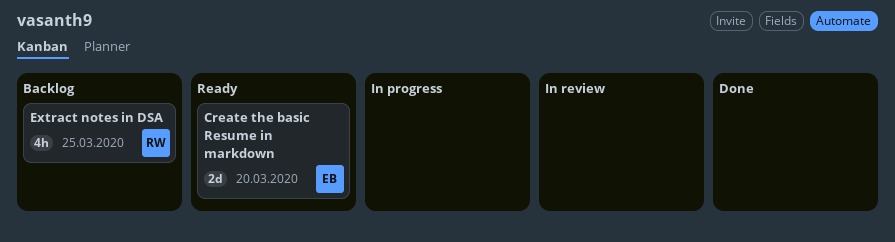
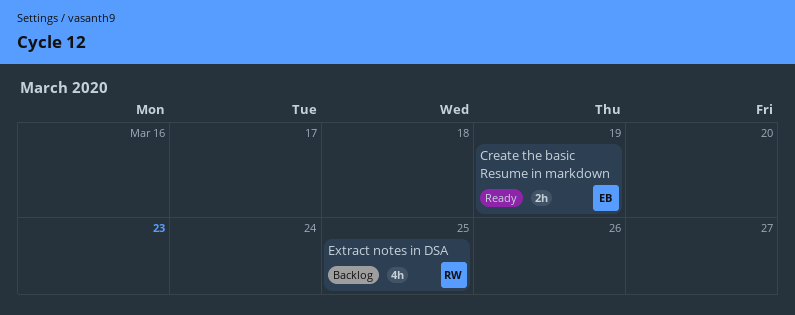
Create the basic Resume in markdown, estimate: 2d -> 2h
Create the basic Resume in markdown, due: Mar 20 -> Mar 19

